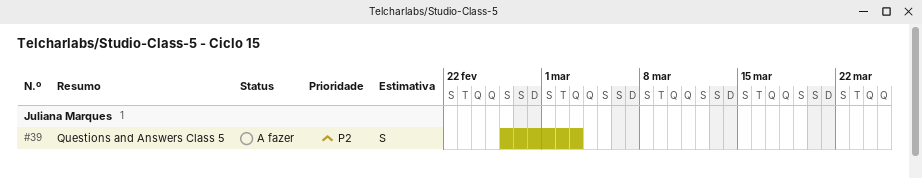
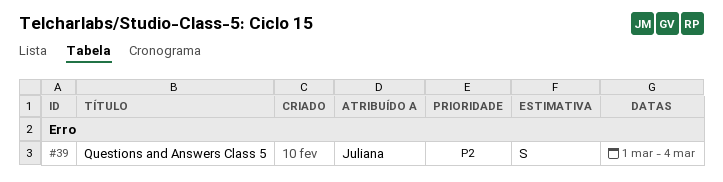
#39, start: Feb 26 -> Mar 1
#39, due: Mar 3 -> Mar 4

